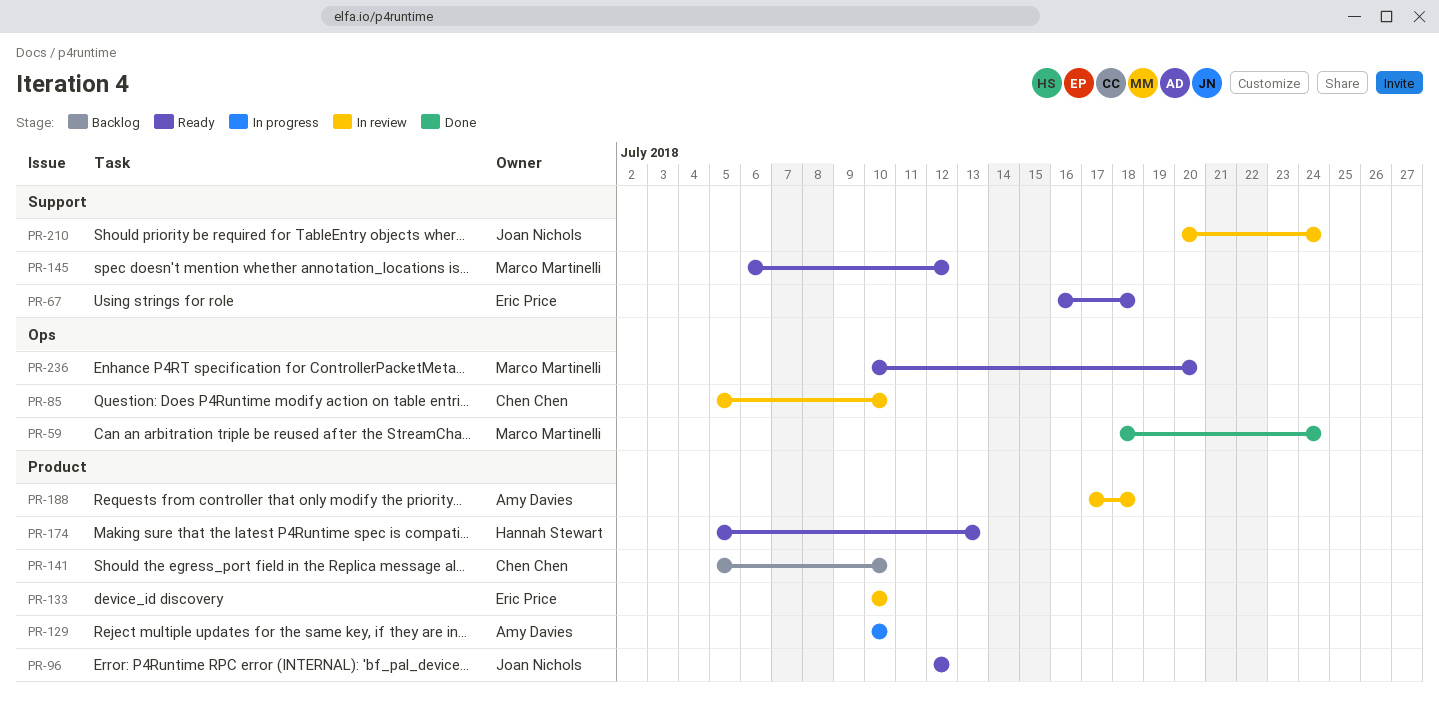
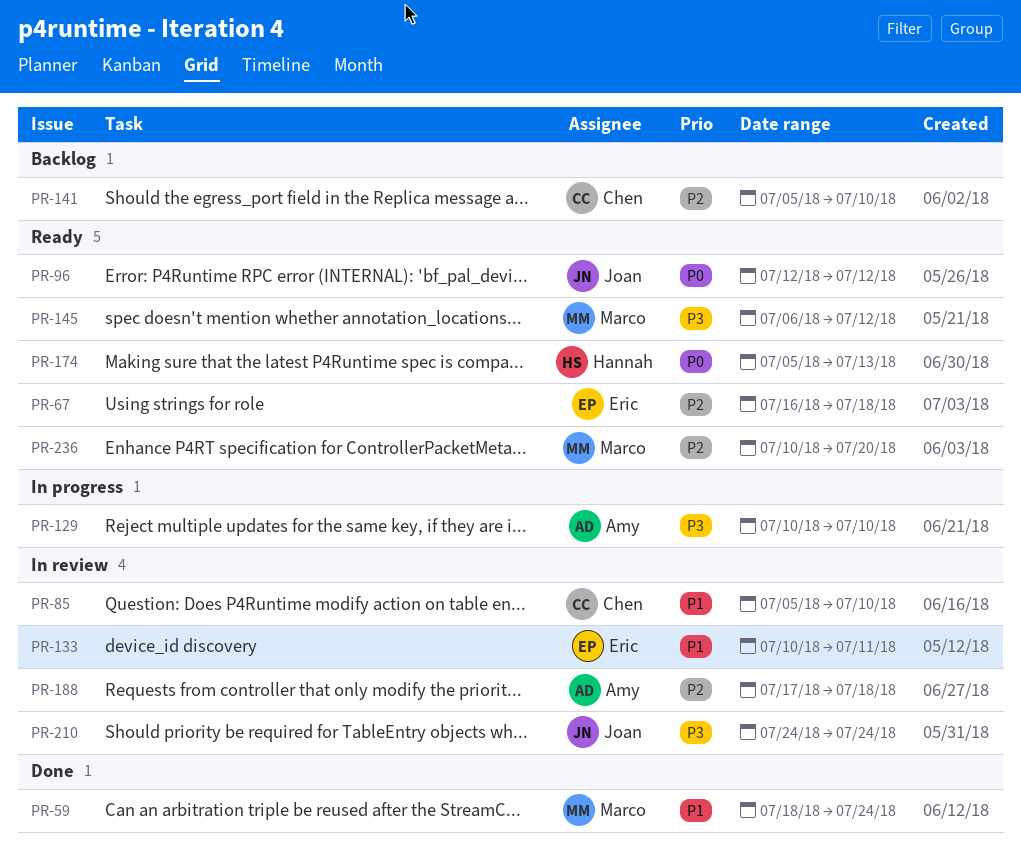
PR-133, due: Jul 10 -> Jul 11
PR-210, start: Jul 20 -> Jul 24

